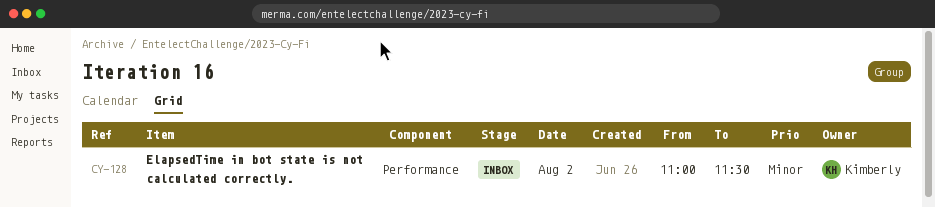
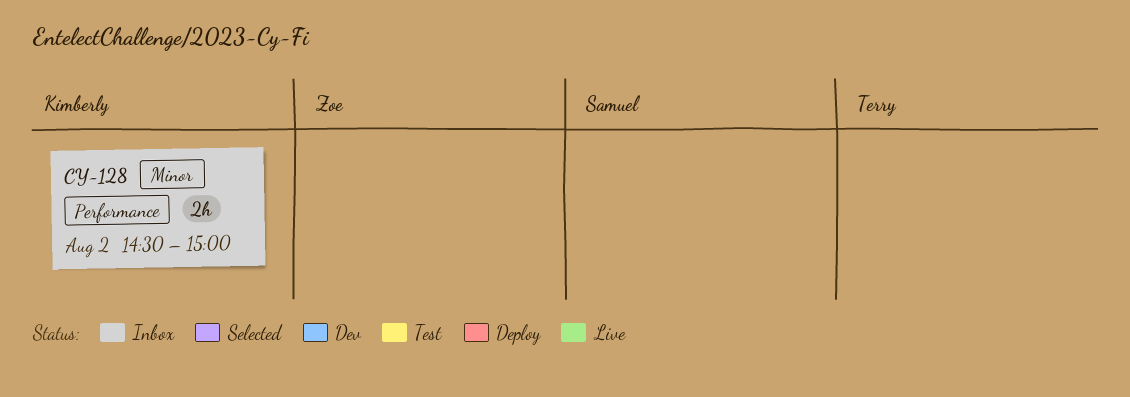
CY-128, begins: 11:00 -> 14:30
CY-128, ends: 11:30 -> 15:00

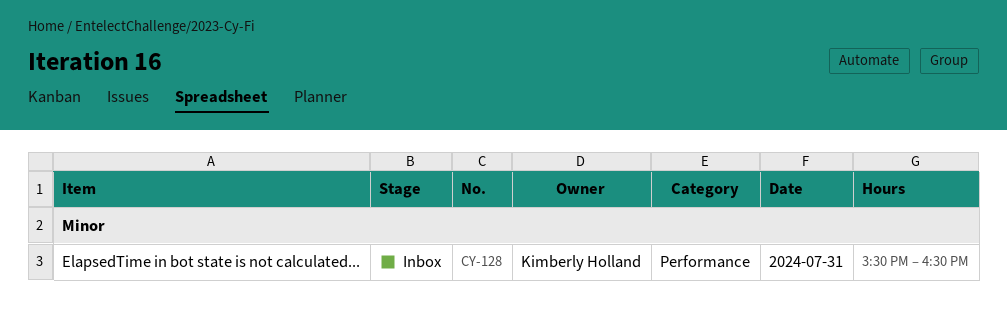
CY-128, day: Aug 2 -> Jul 31
CY-128, begins: 14:30 -> 15:30
CY-128, ends: 15:00 -> 16:30

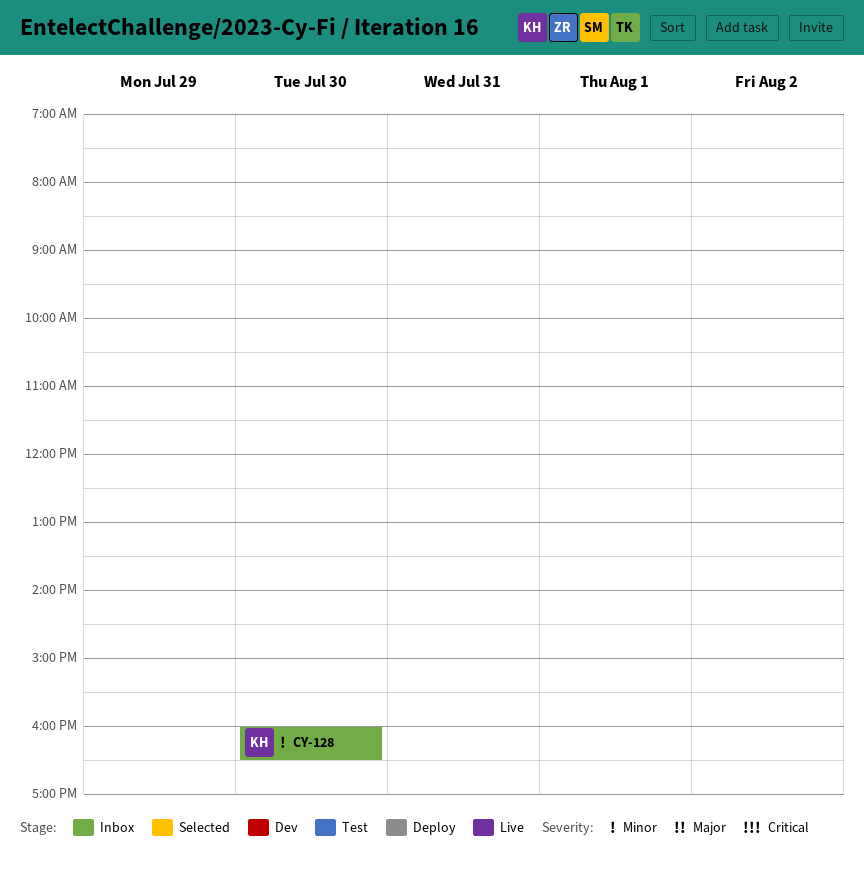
CY-128, day: Jul 31 -> Jul 30
CY-128, begins: 15:30 -> 16:00

